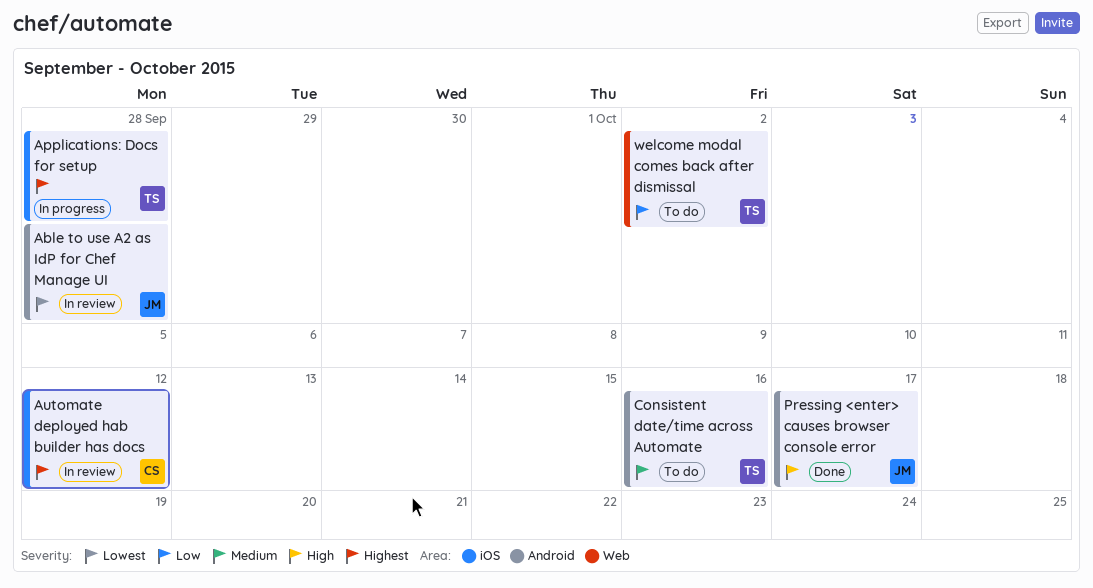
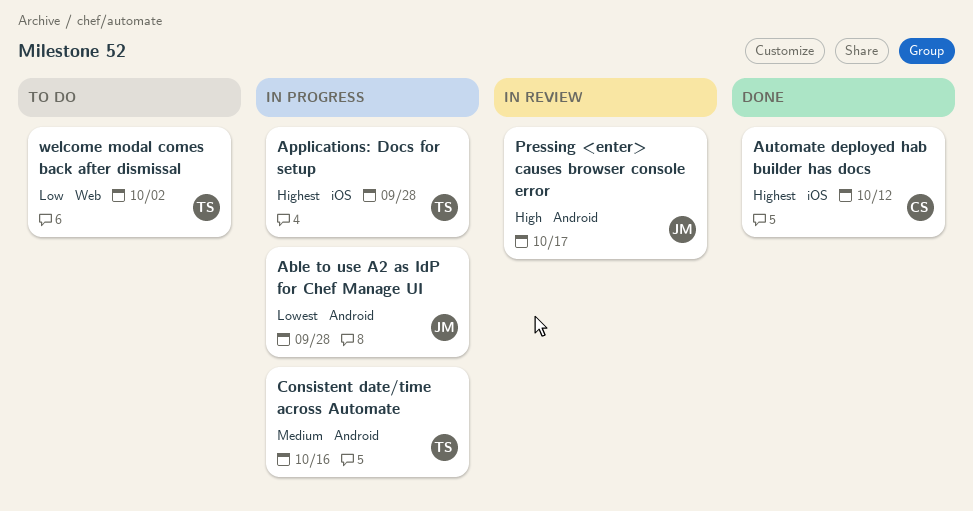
Able to use A2 as IdP for Chef Manage UI, status: In review -> In progress
Automate deployed hab builder has docs, status: In review -> Done
Consistent date/time across Automate, status: To do -> In progress
Pressing <enter> causes browser console error, status: Done -> In review

